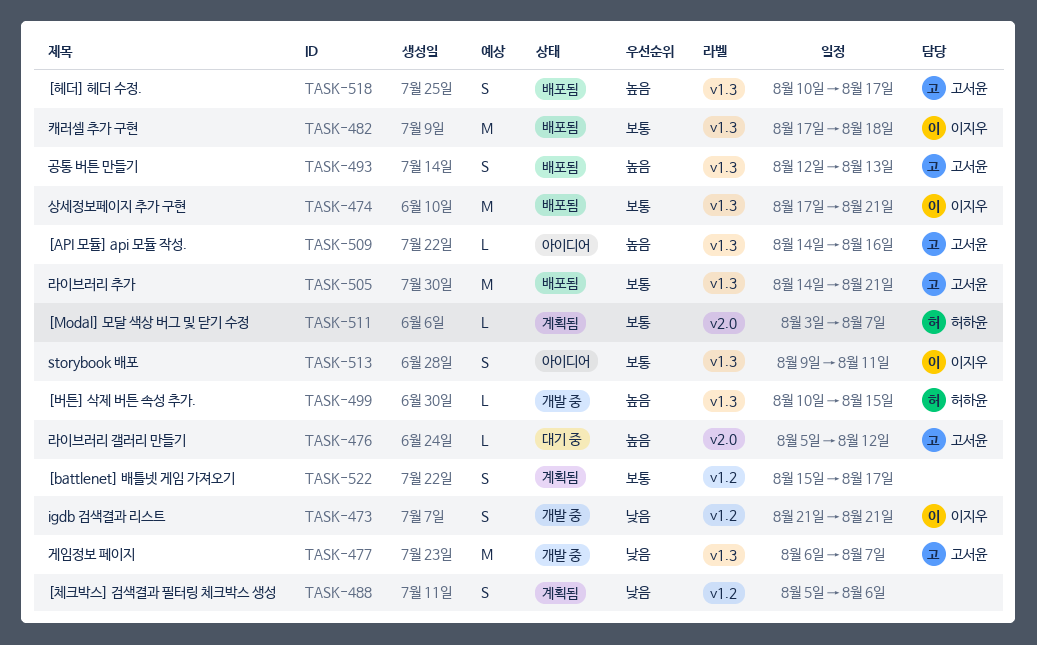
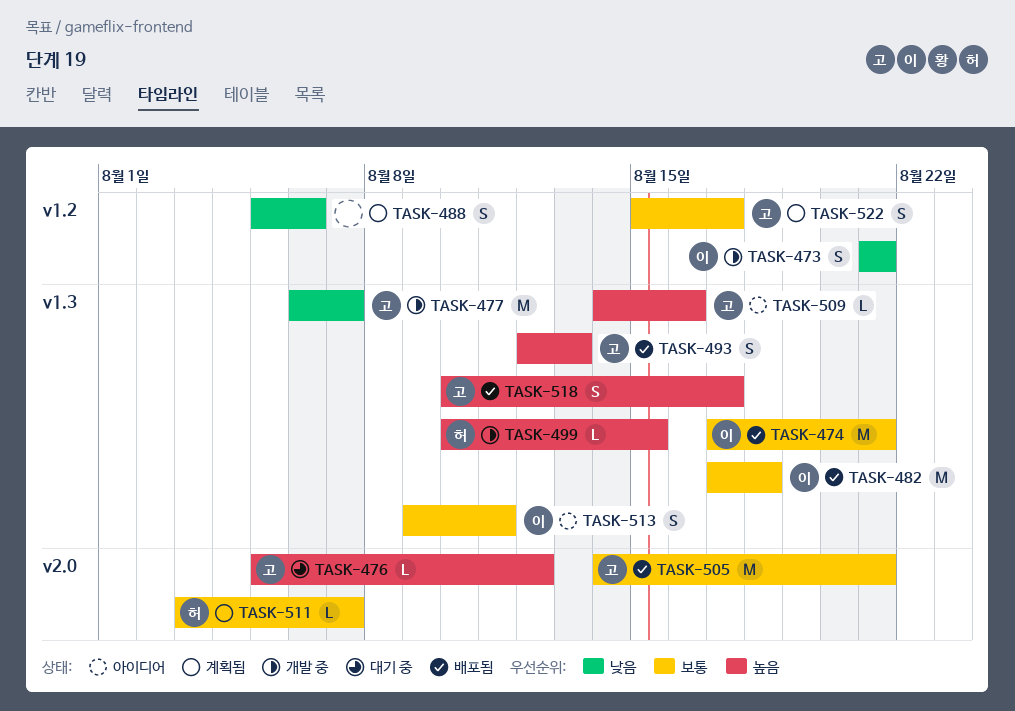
TASK-505, label: v1.3 -> v2.0
TASK-522, owner: none -> 고서윤

